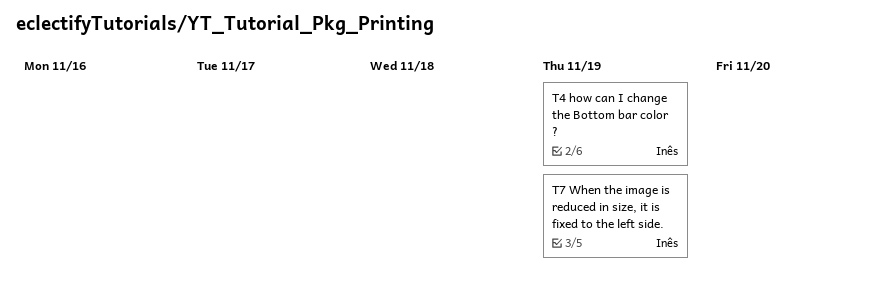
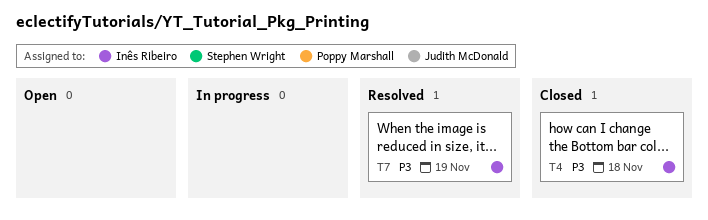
T4, due: Nov 19 -> Nov 18

